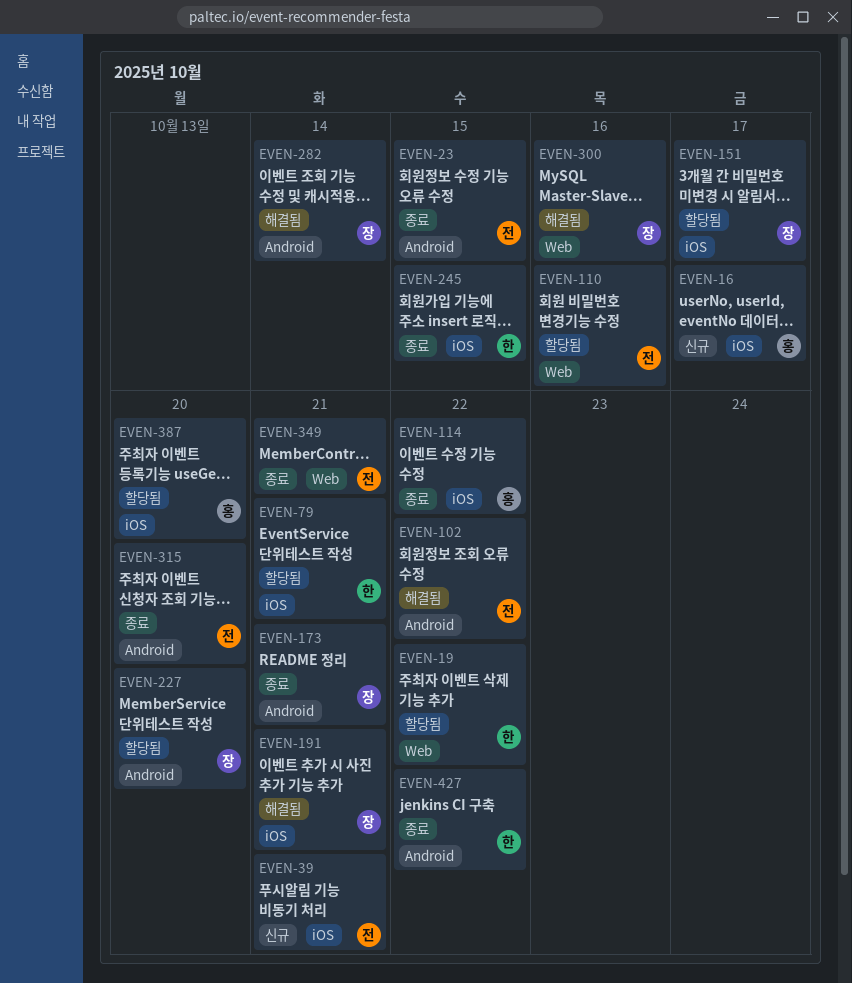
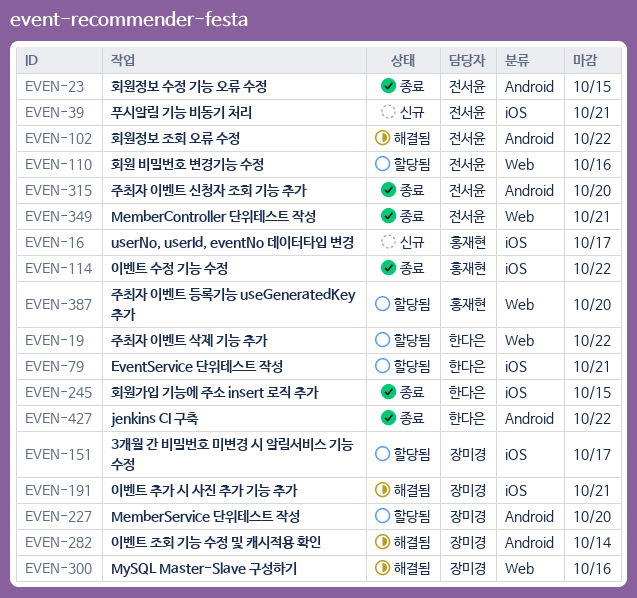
EVEN-173: present -> none
EVEN-387, label: iOS -> Web

